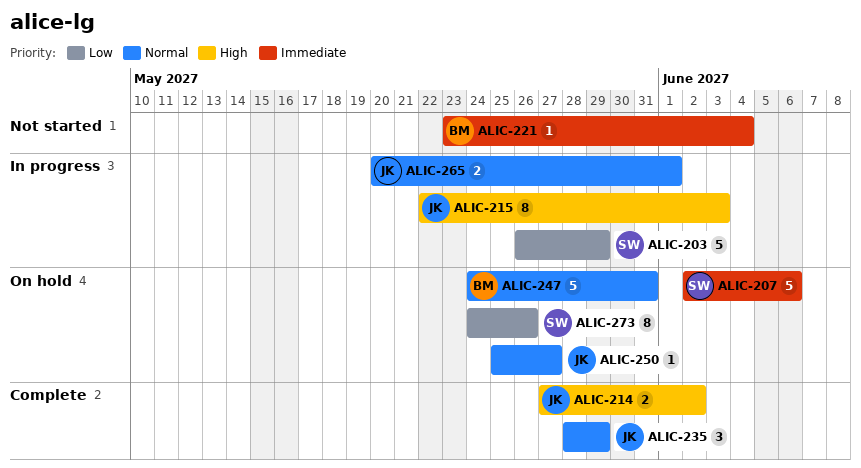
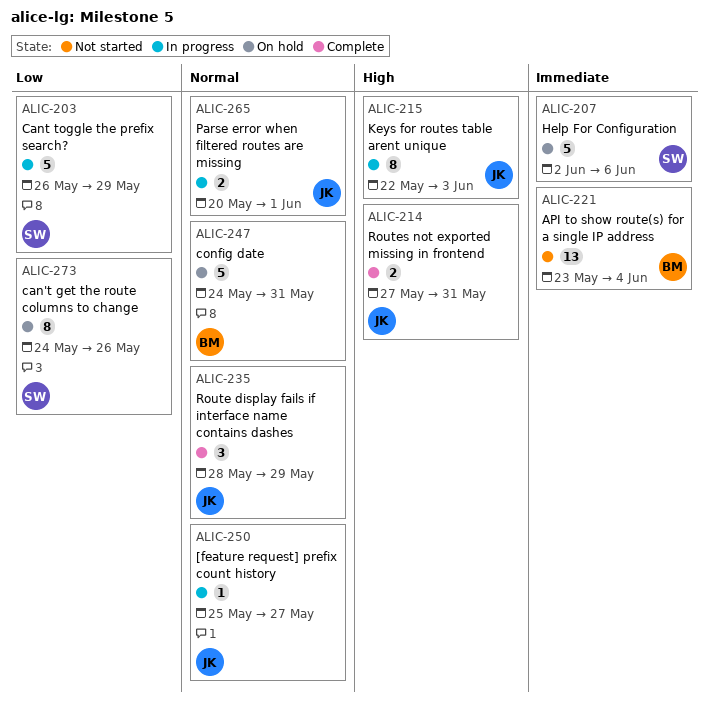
ALIC-214, due: Jun 2 -> May 31
ALIC-221, estimate: 1 -> 13
ALIC-250, status: On hold -> In progress

